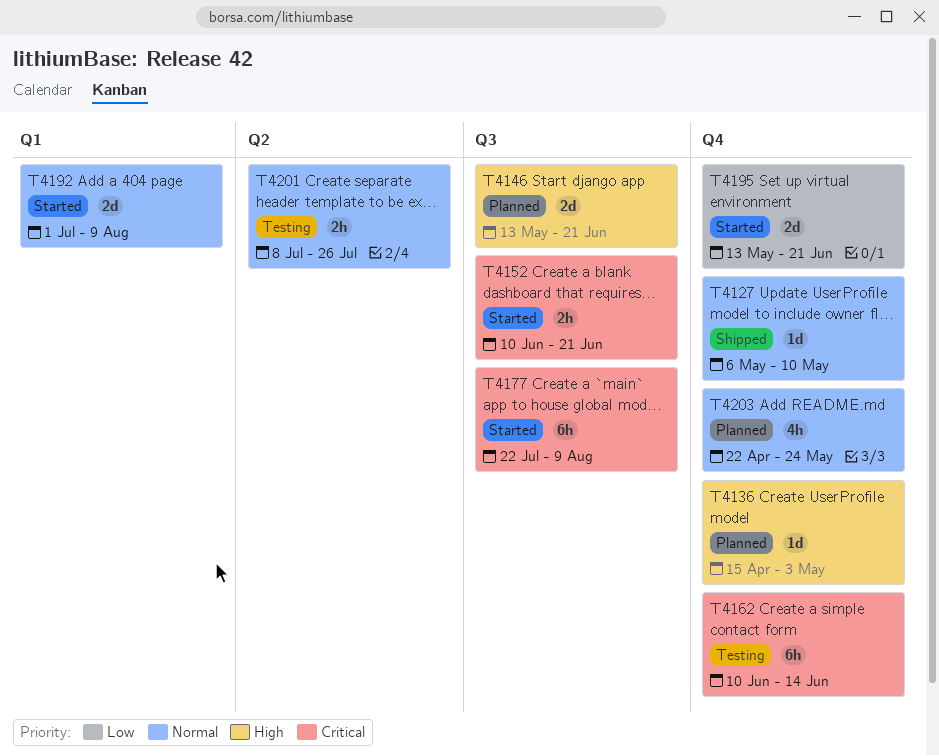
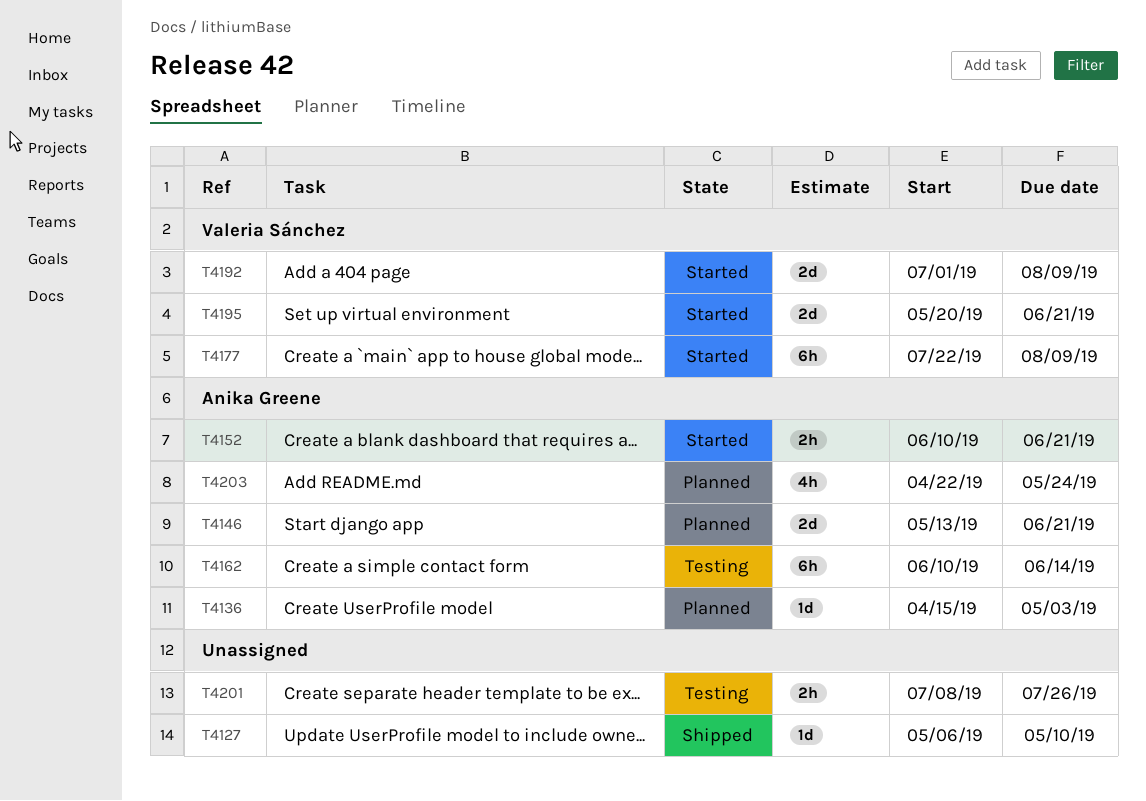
T4195, start: May 13 -> May 20

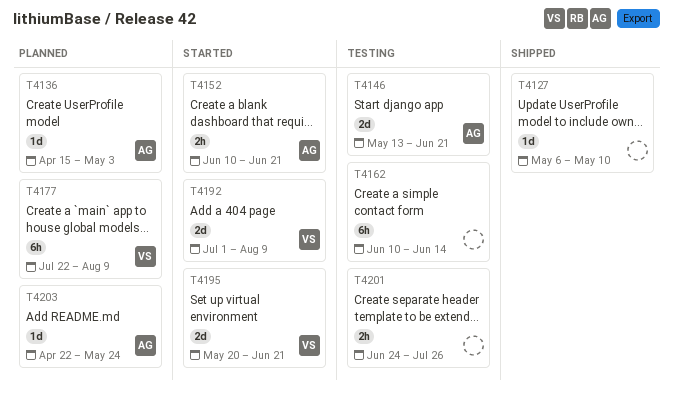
T4146, status: Planned -> Testing
T4162, owner: Anika Greene -> none
T4177, status: Started -> Planned
T4201, start: Jul 8 -> Jun 24
T4203, estimate: 4h -> 1d

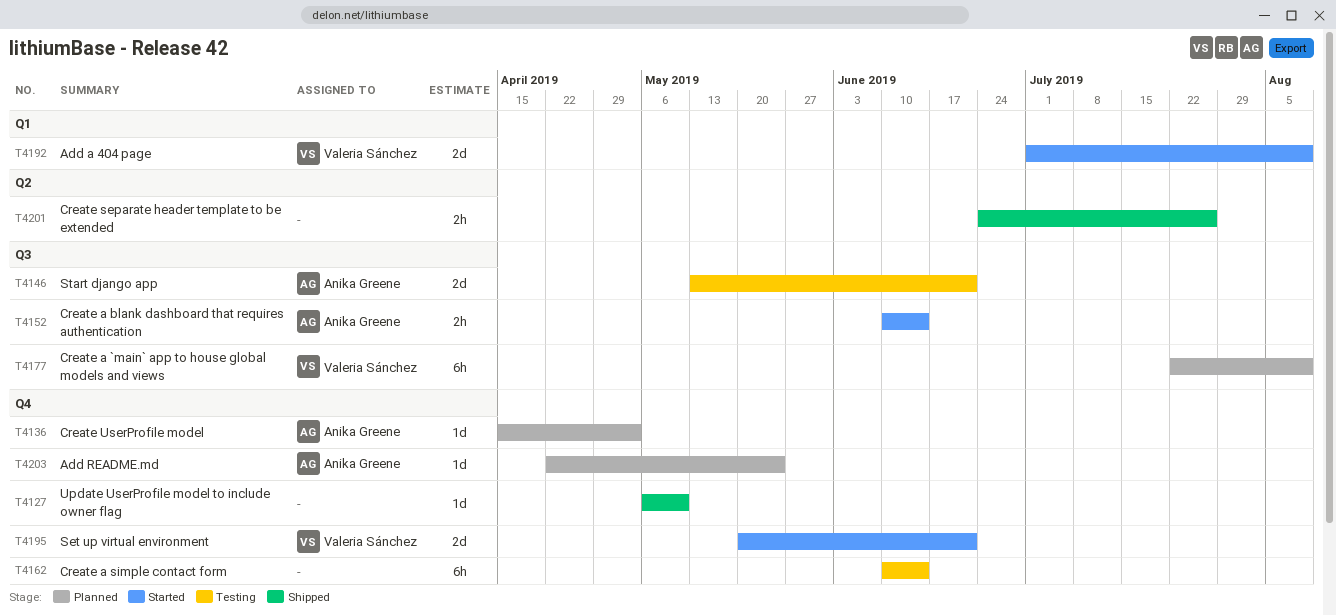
T4152, due: Jun 21 -> Jun 14
T4201, status: Testing -> Shipped

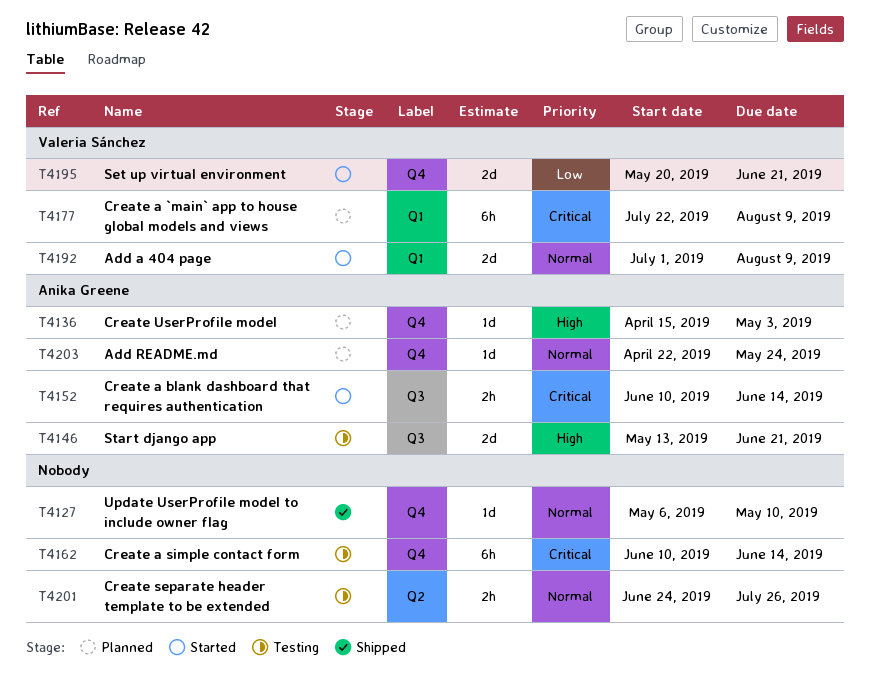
T4177, label: Q3 -> Q1
T4201, status: Shipped -> Testing

